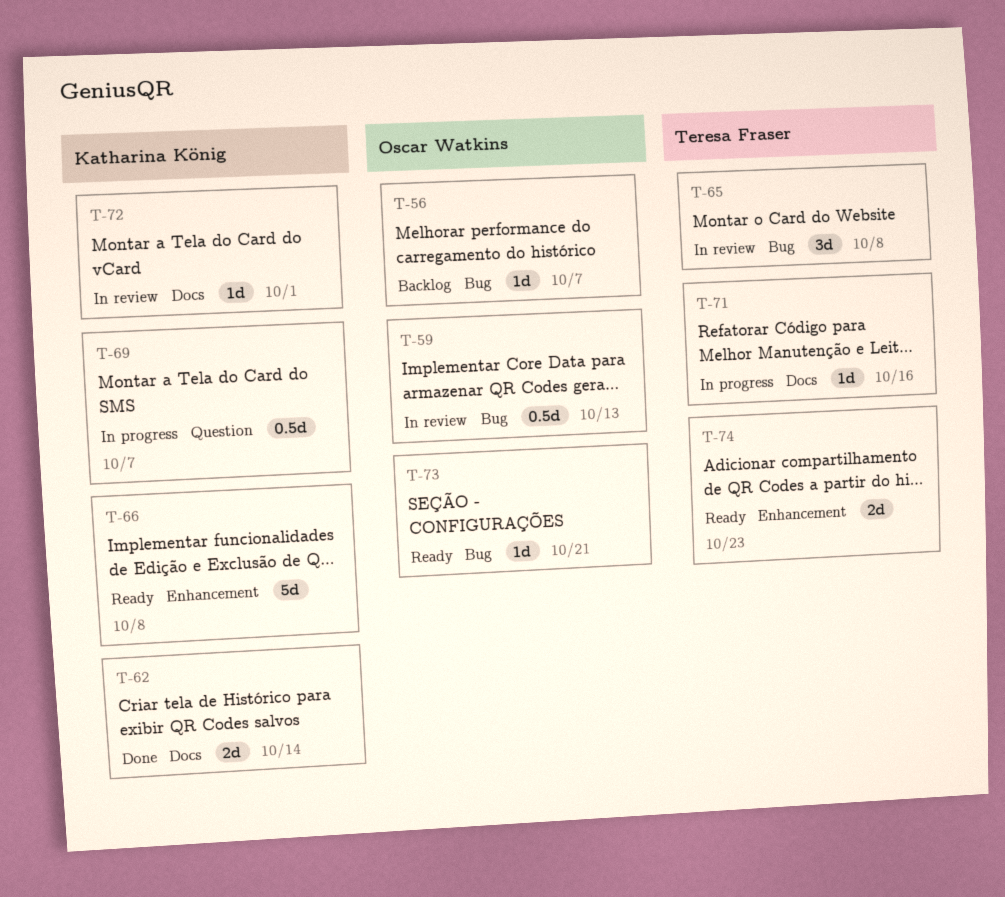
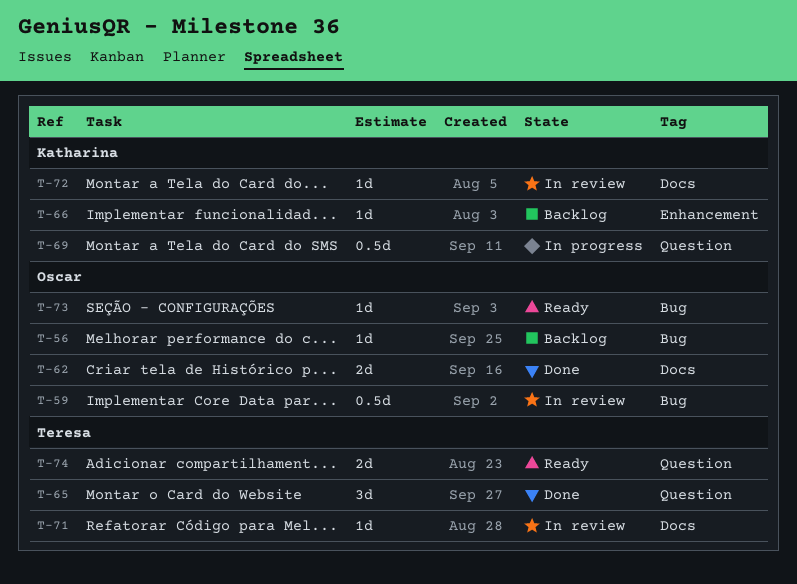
T-62, owner: Katharina König -> Oscar Watkins
T-65, status: In review -> Done
T-65, label: Bug -> Question
T-66, status: Ready -> Backlog
T-66, estimate: 5d -> 1d
T-71, status: In progress -> In review
T-74, label: Enhancement -> Question

